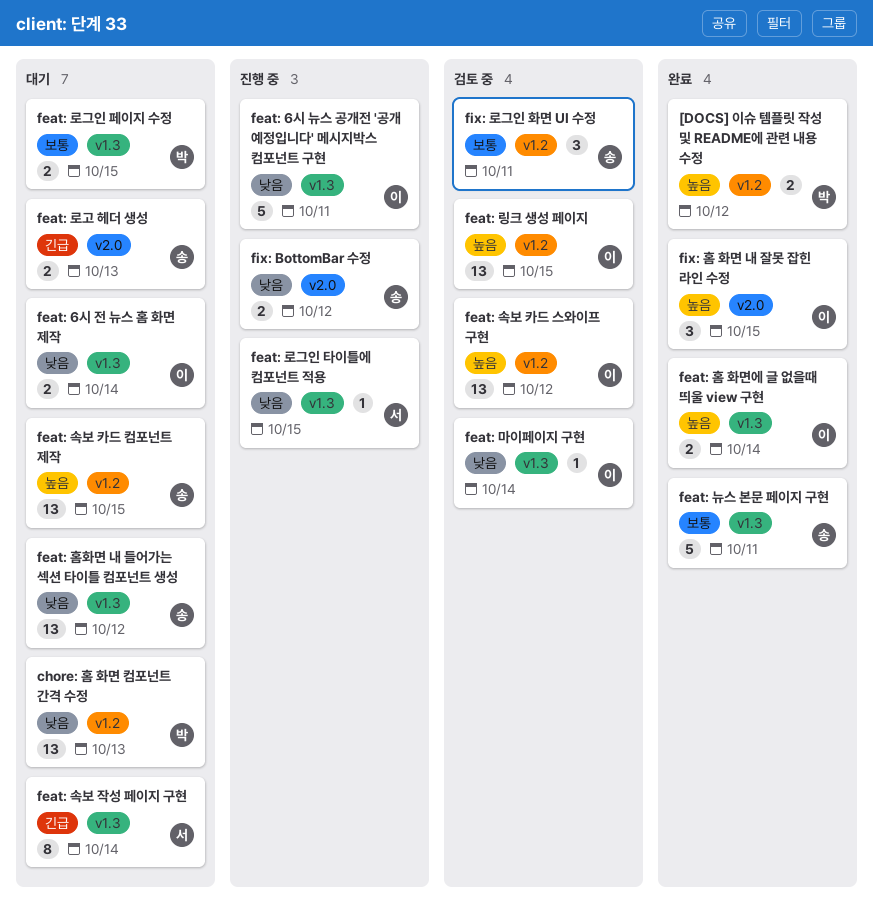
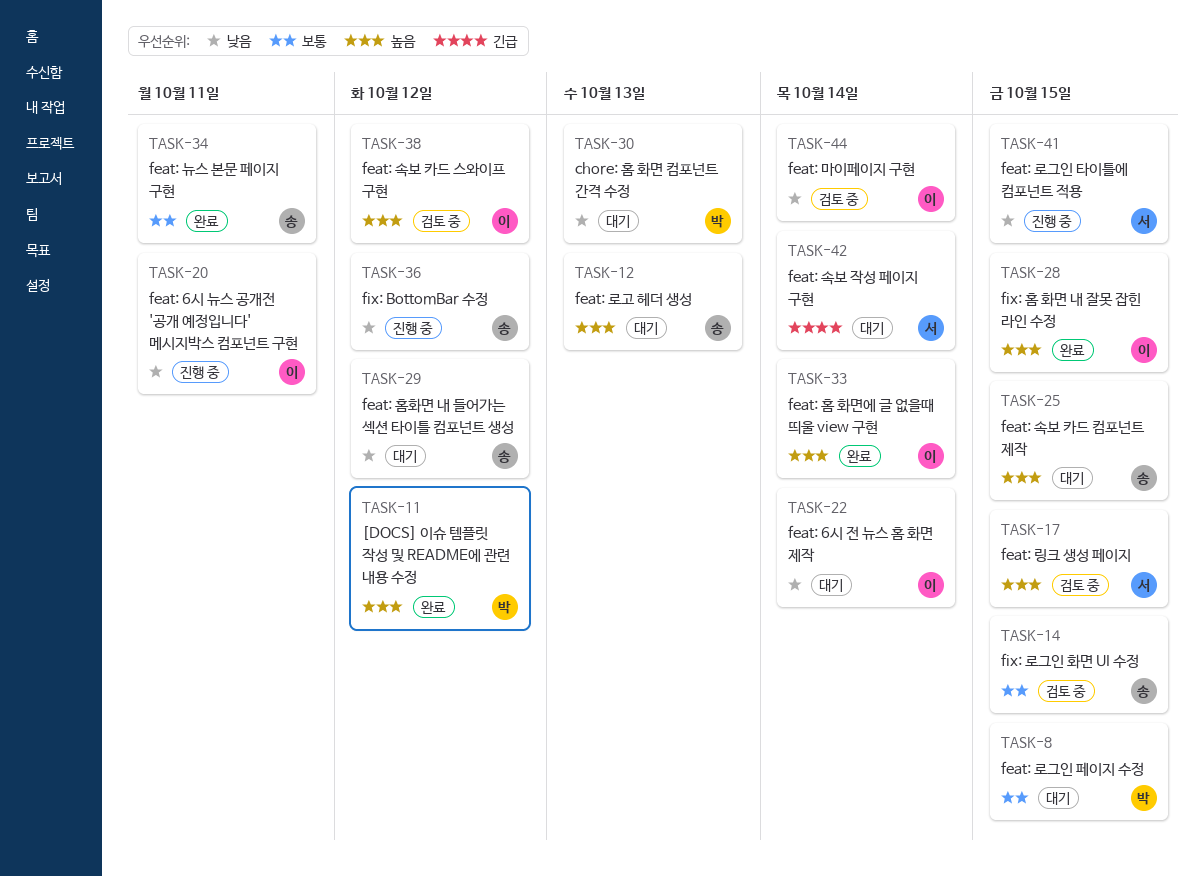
feat: 로고 헤더 생성, priority: 긴급 -> 높음
feat: 링크 생성 페이지, owner: 이 -> 서
fix: 로그인 화면 UI 수정, due: Oct 11 -> Oct 15

